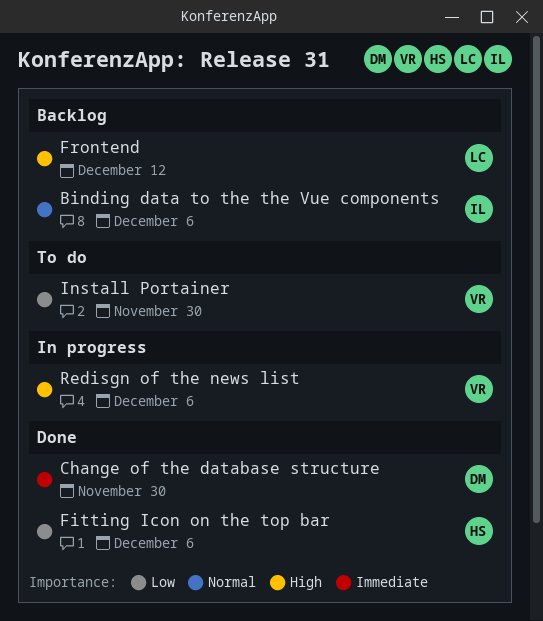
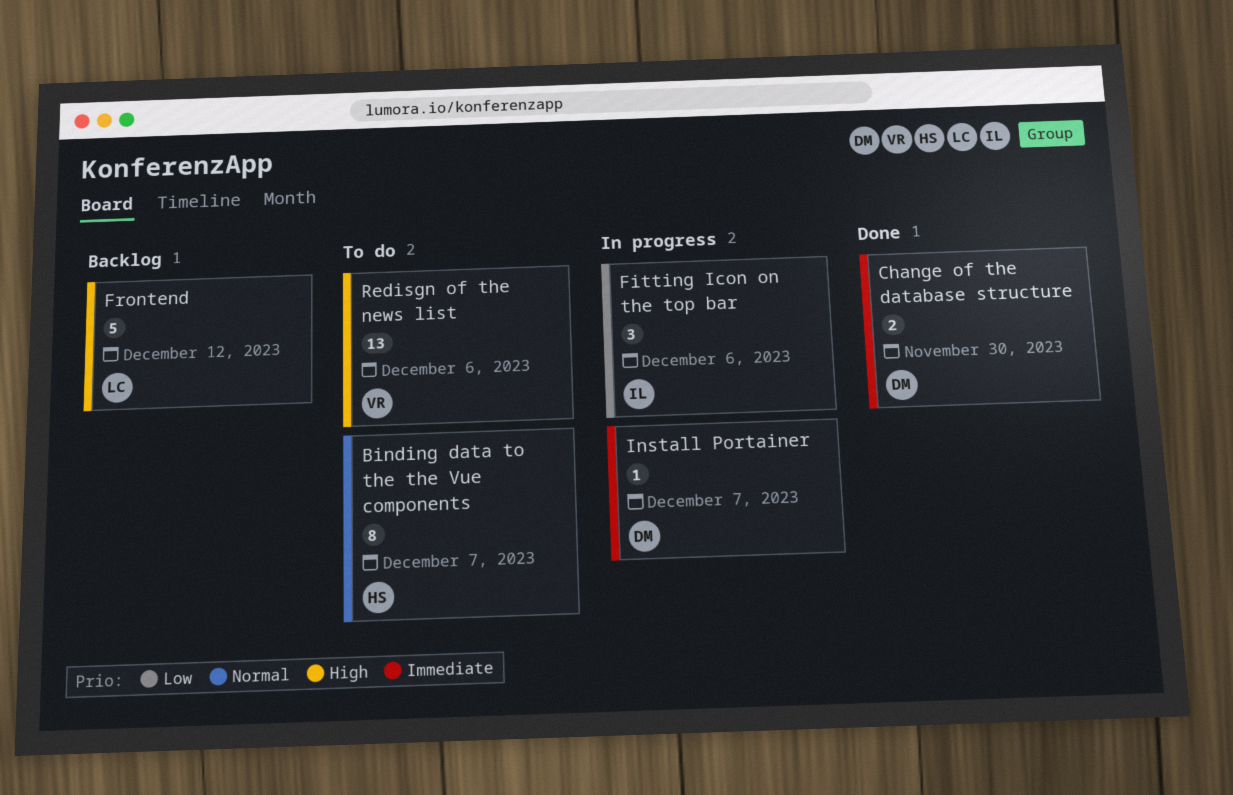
Binding data to the the Vue components, status: Backlog -> To do
Binding data to the the Vue components, owner: IL -> HS
Binding data to the the Vue components, due: Dec 6 -> Dec 7
Fitting Icon on the top bar, status: Done -> In progress
Fitting Icon on the top bar, owner: HS -> IL
Install Portainer, status: To do -> In progress
Install Portainer, owner: VR -> DM
Install Portainer, priority: Low -> Immediate
Install Portainer, due: Nov 30 -> Dec 7
Redisgn of the news list, status: In progress -> To do

